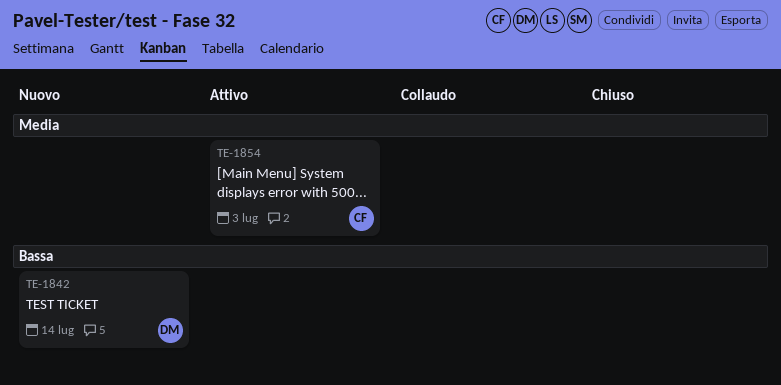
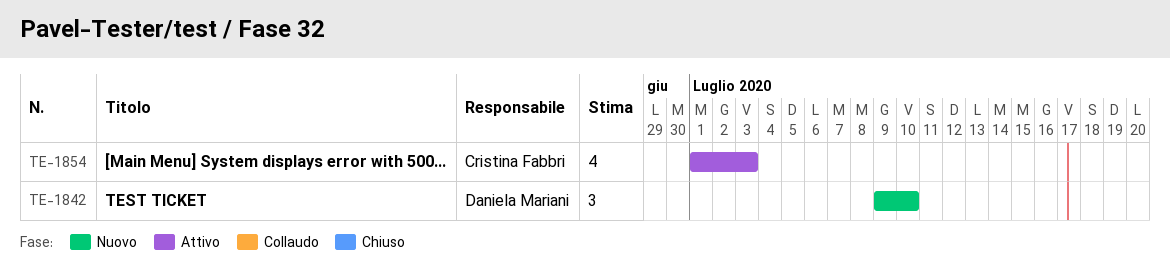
TE-1842, due: Jul 14 -> Jul 10

